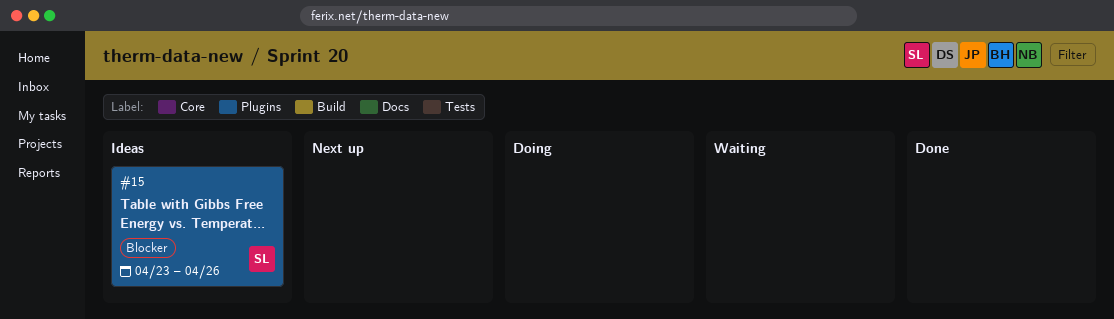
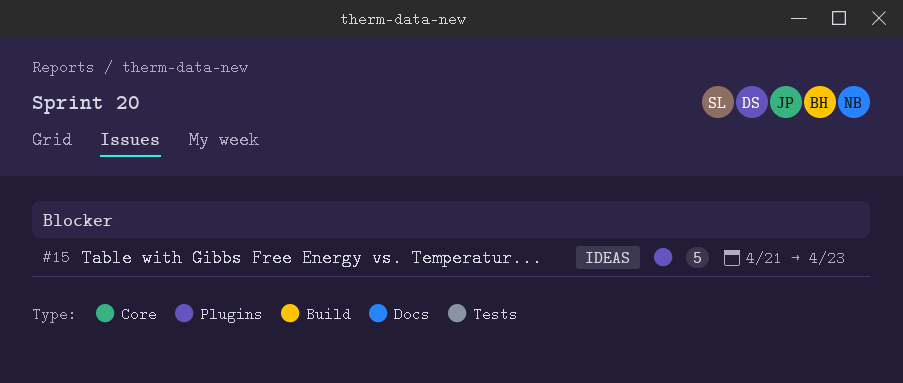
#15, start: Apr 23 -> Apr 21
#15, due: Apr 26 -> Apr 23

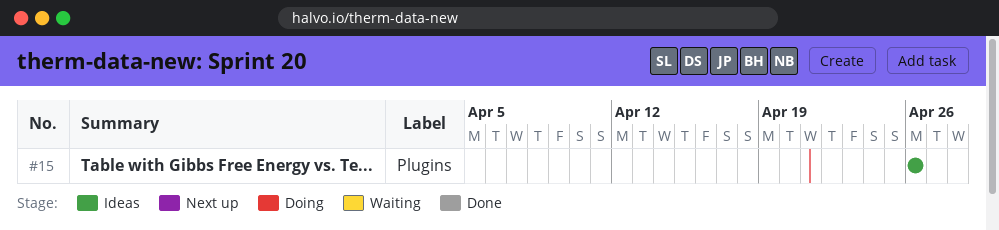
#15, start: Apr 21 -> Apr 26
#15, due: Apr 23 -> Apr 26

